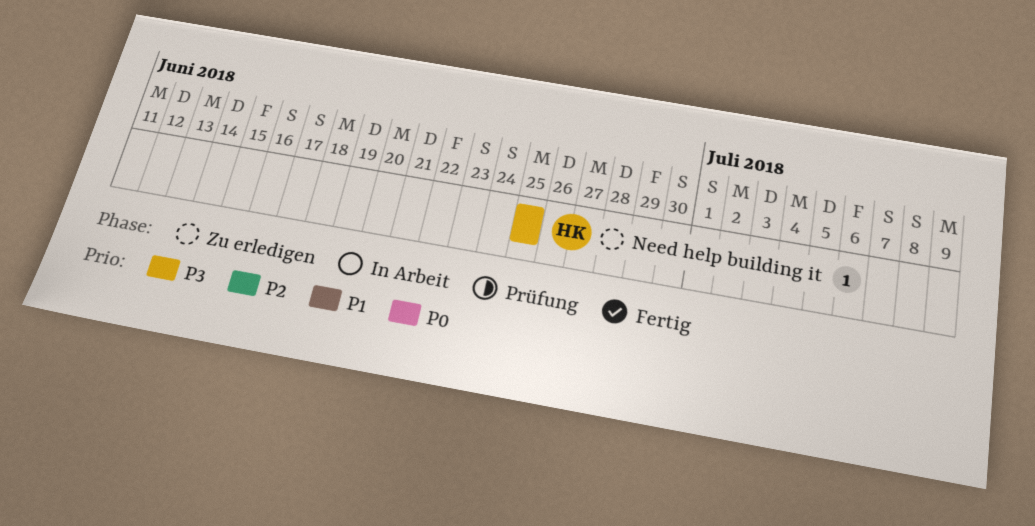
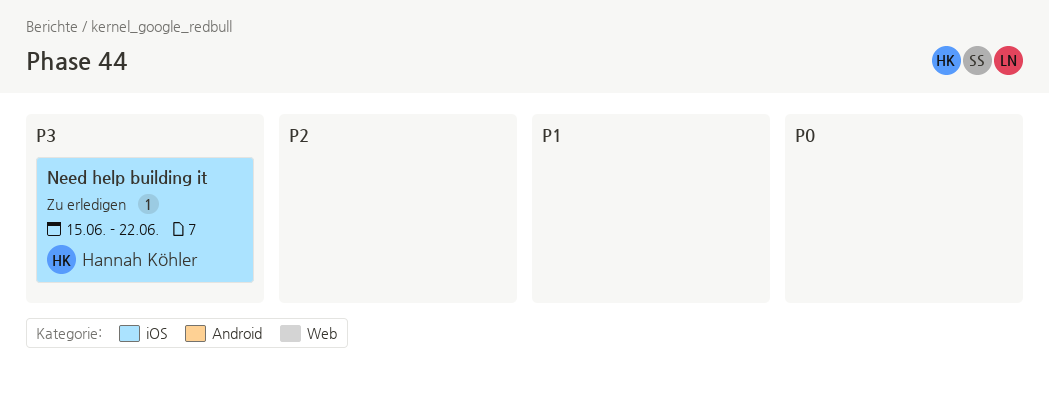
Need help building it, start: Jun 25 -> Jun 15
Need help building it, due: Jun 25 -> Jun 22

